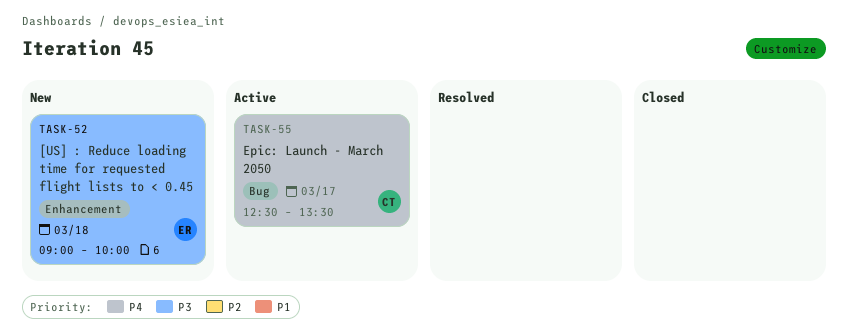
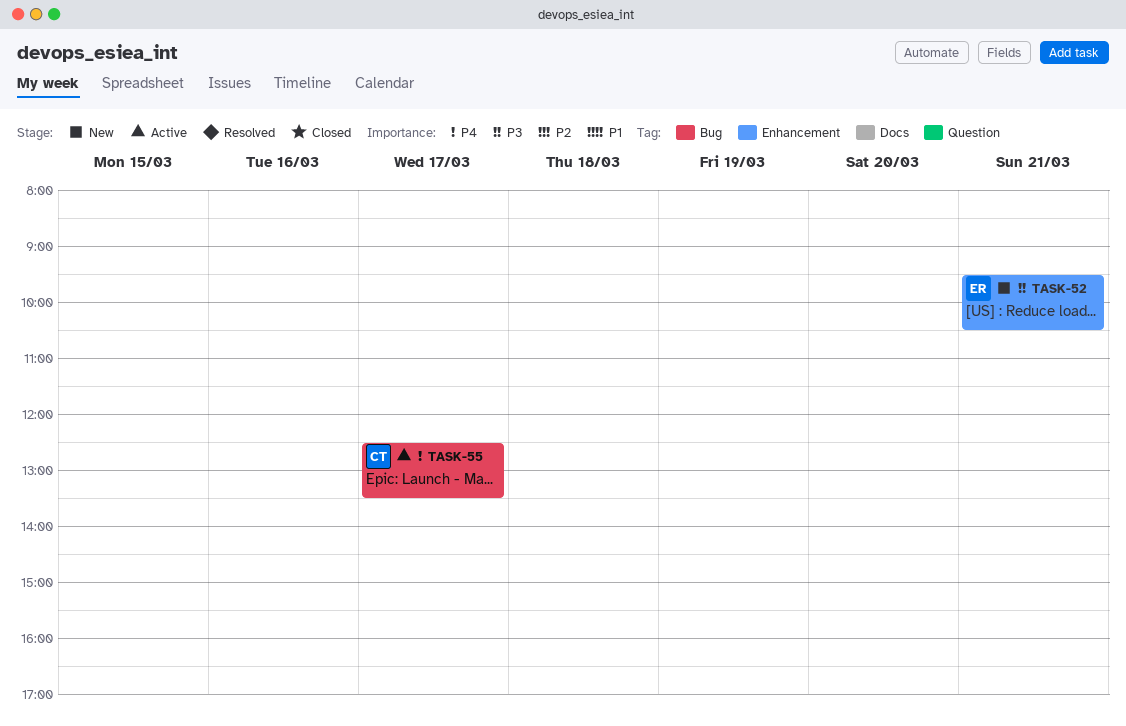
TASK-52, day: Mar 18 -> Mar 21
TASK-52, begins: 09:00 -> 09:30
TASK-52, ends: 10:00 -> 10:30

